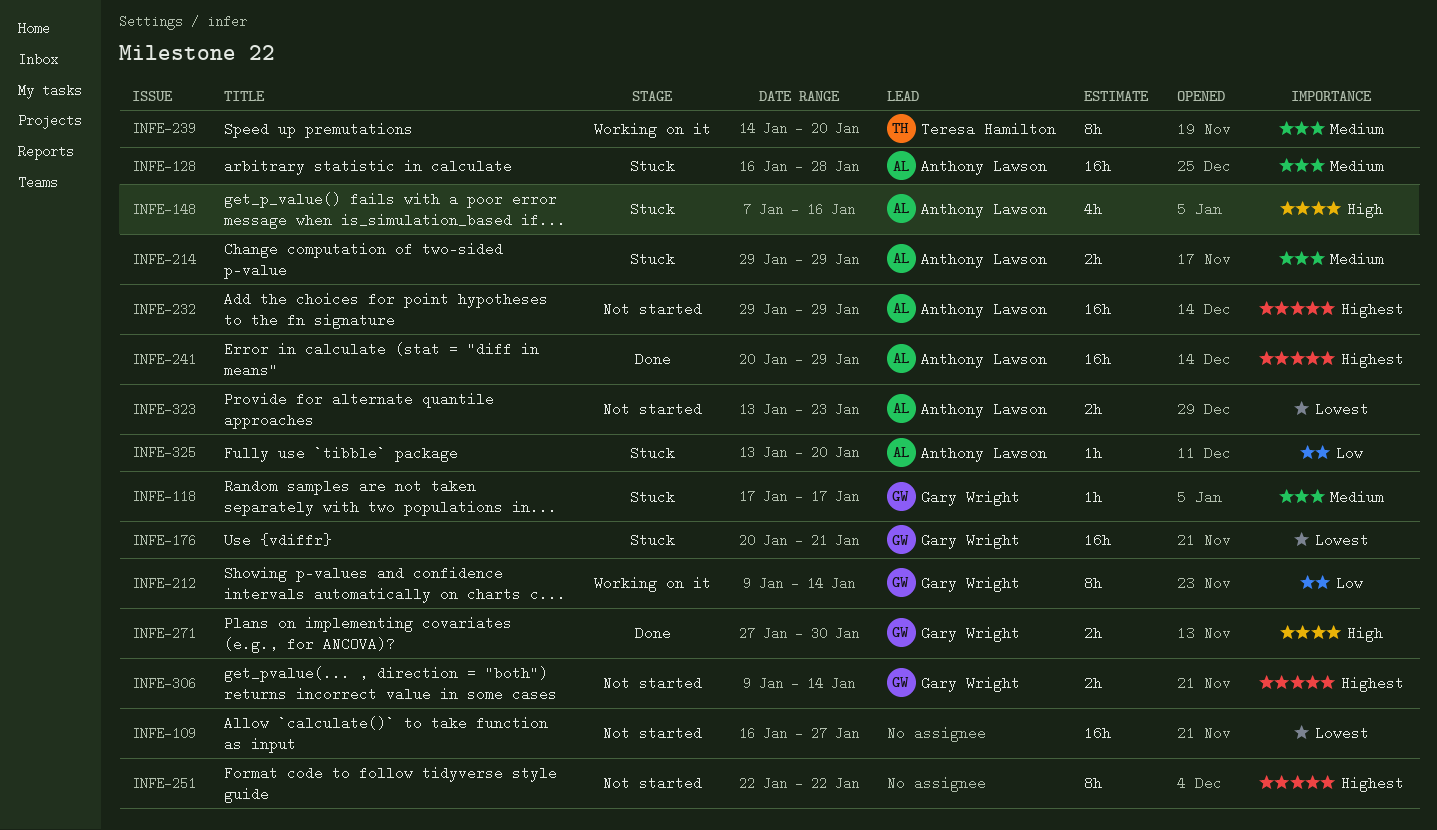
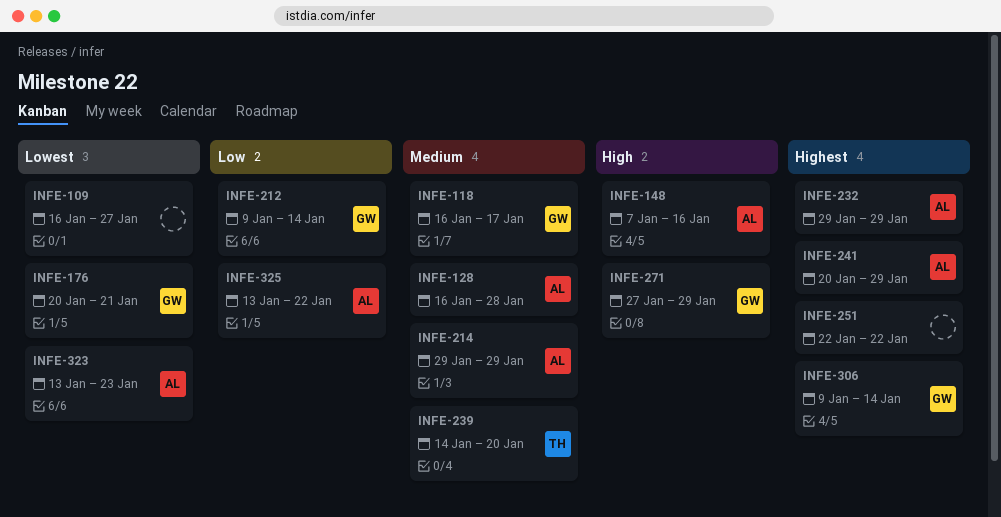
INFE-118, start: Jan 17 -> Jan 16
INFE-271, due: Jan 30 -> Jan 29
INFE-325, due: Jan 20 -> Jan 22

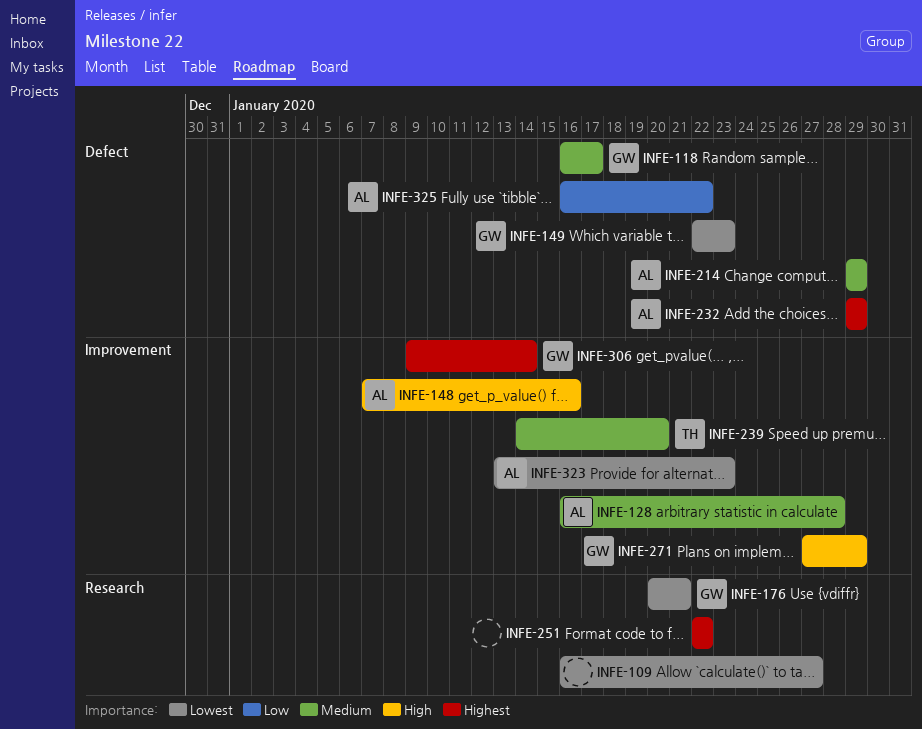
INFE-149: none -> present
INFE-212: present -> none
INFE-241: present -> none
INFE-325, start: Jan 13 -> Jan 16

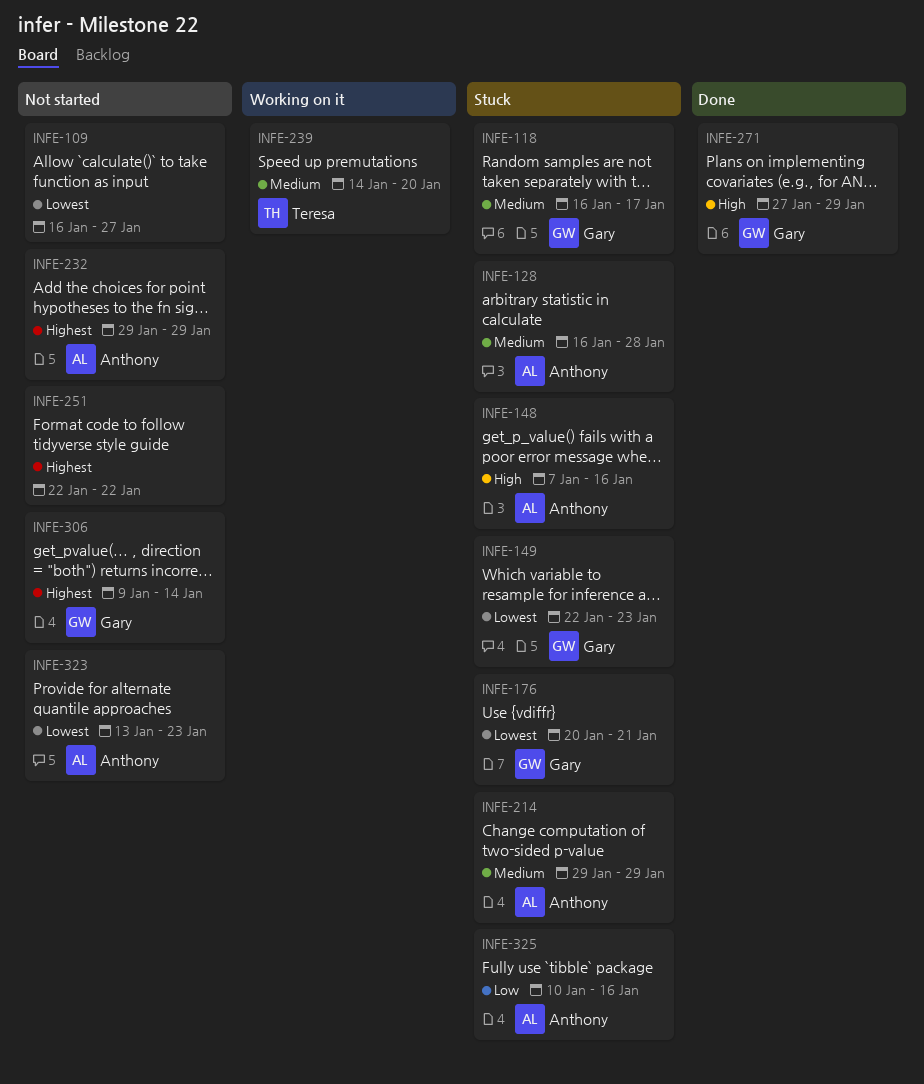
INFE-325, start: Jan 16 -> Jan 10
INFE-325, due: Jan 22 -> Jan 16

